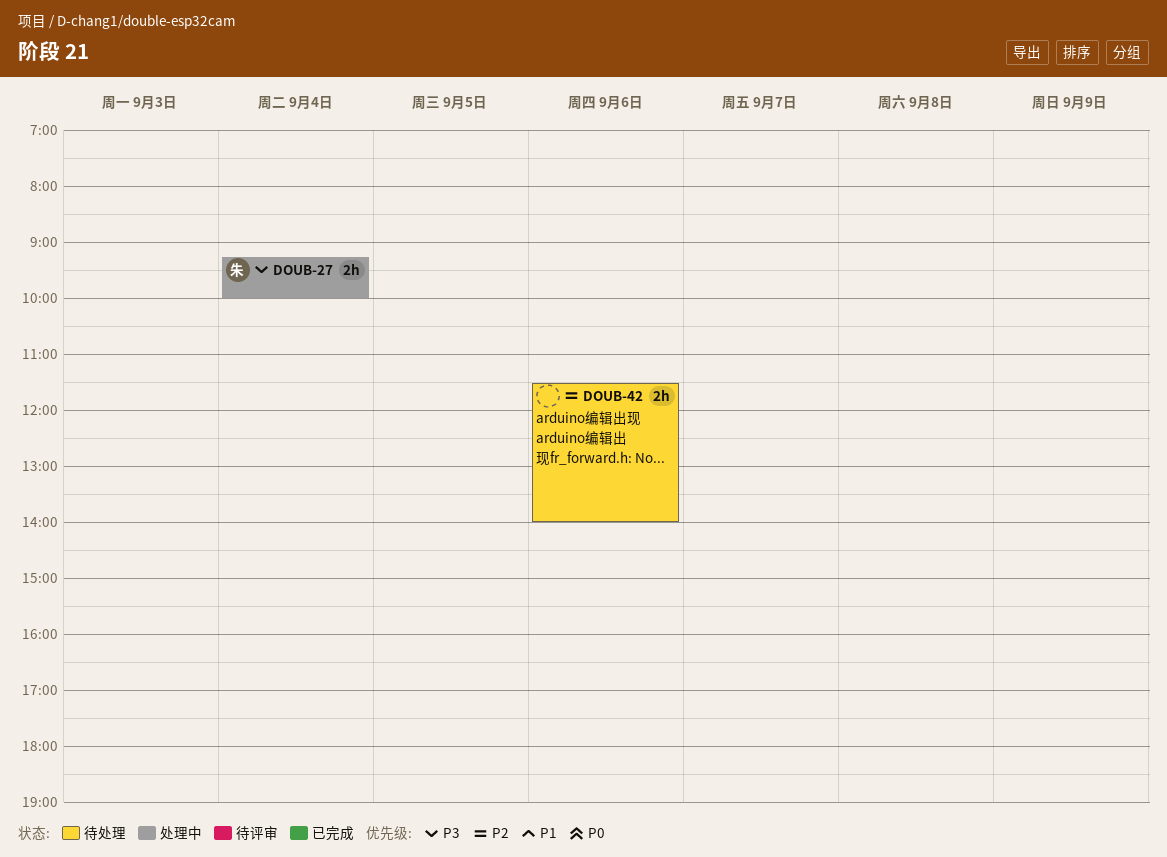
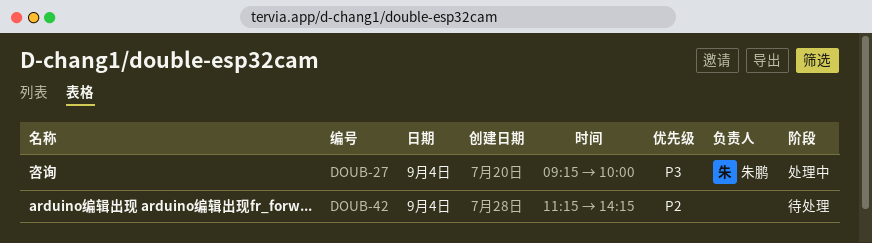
DOUB-42, day: Sep 6 -> Sep 4
DOUB-42, begins: 11:30 -> 11:15
DOUB-42, ends: 14:00 -> 14:15

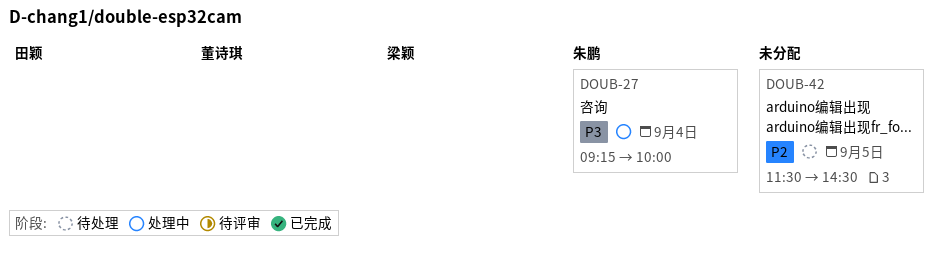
DOUB-42, day: Sep 4 -> Sep 5
DOUB-42, begins: 11:15 -> 11:30
DOUB-42, ends: 14:15 -> 14:30

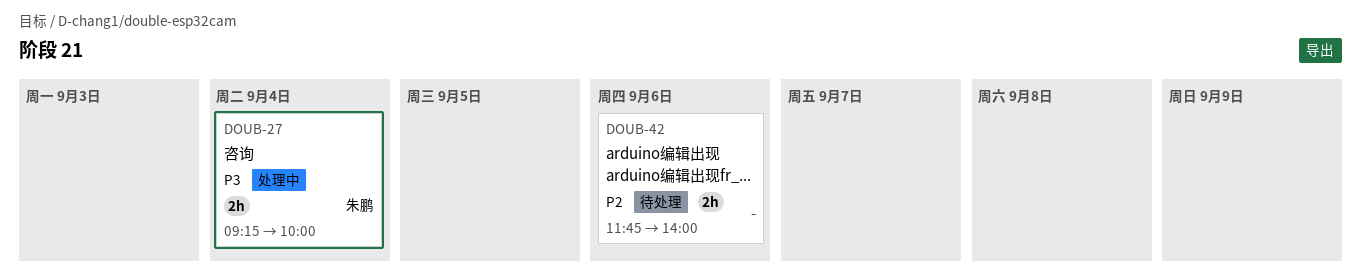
DOUB-42, day: Sep 5 -> Sep 6
DOUB-42, begins: 11:30 -> 11:45
DOUB-42, ends: 14:30 -> 14:00

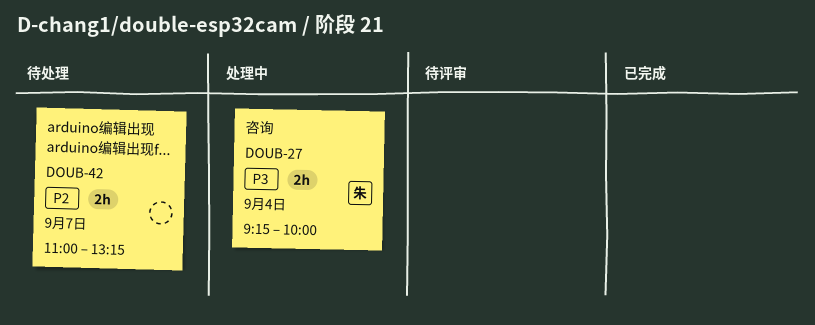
DOUB-42, day: Sep 6 -> Sep 7
DOUB-42, begins: 11:45 -> 11:00
DOUB-42, ends: 14:00 -> 13:15

